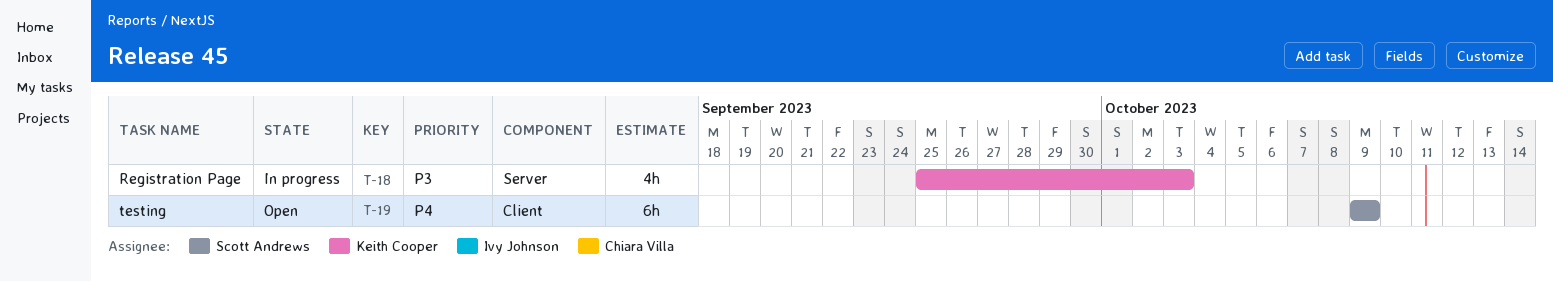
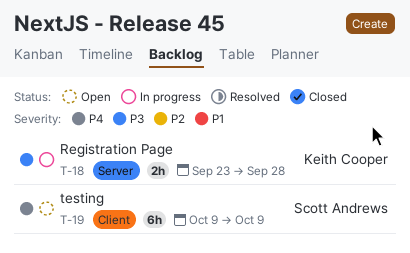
T-18, estimate: 4h -> 2h
T-18, start: Sep 25 -> Sep 23
T-18, due: Oct 3 -> Sep 28

